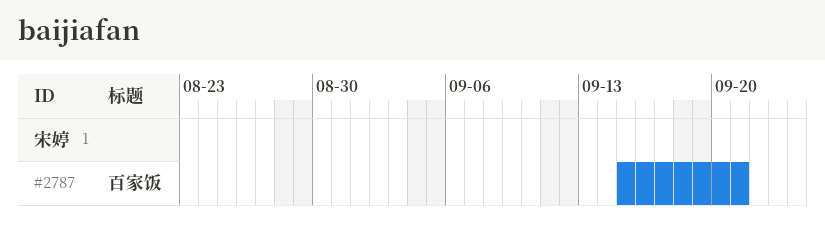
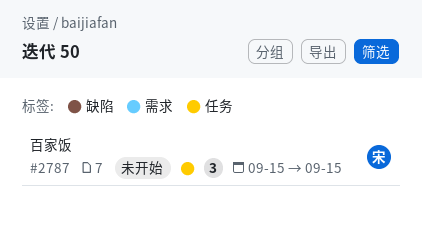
#2787, due: Sep 21 -> Sep 15

